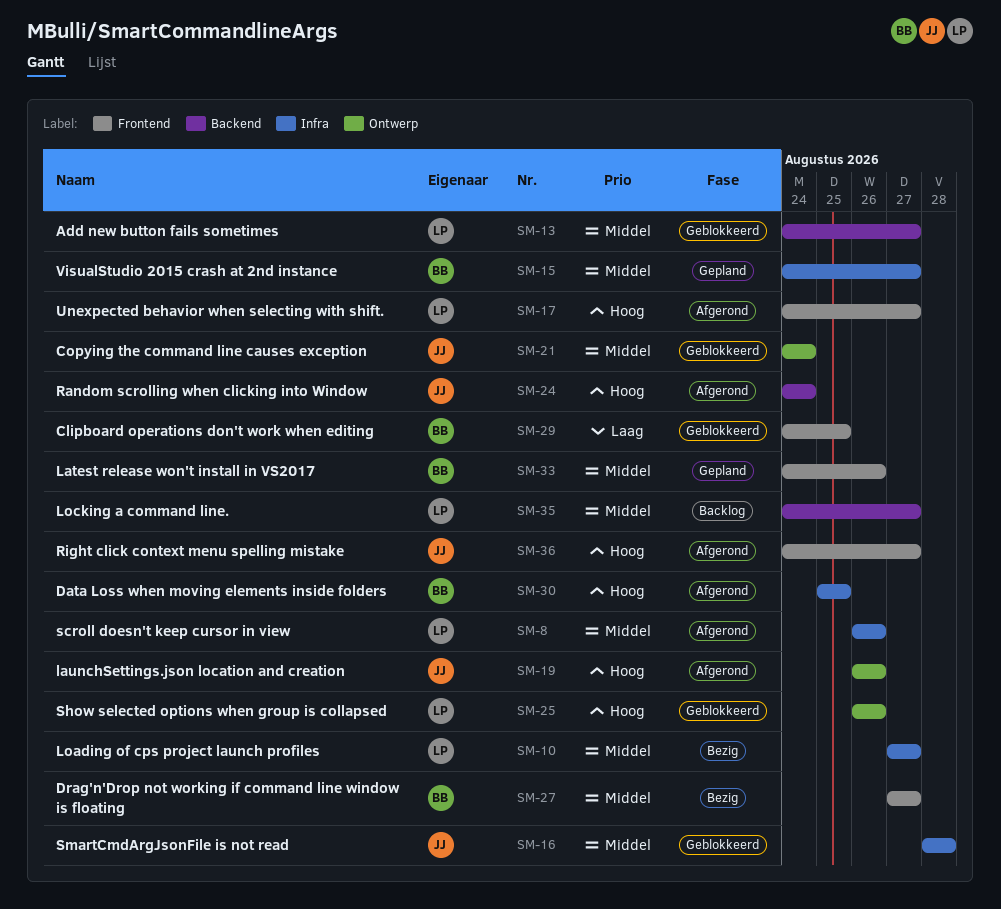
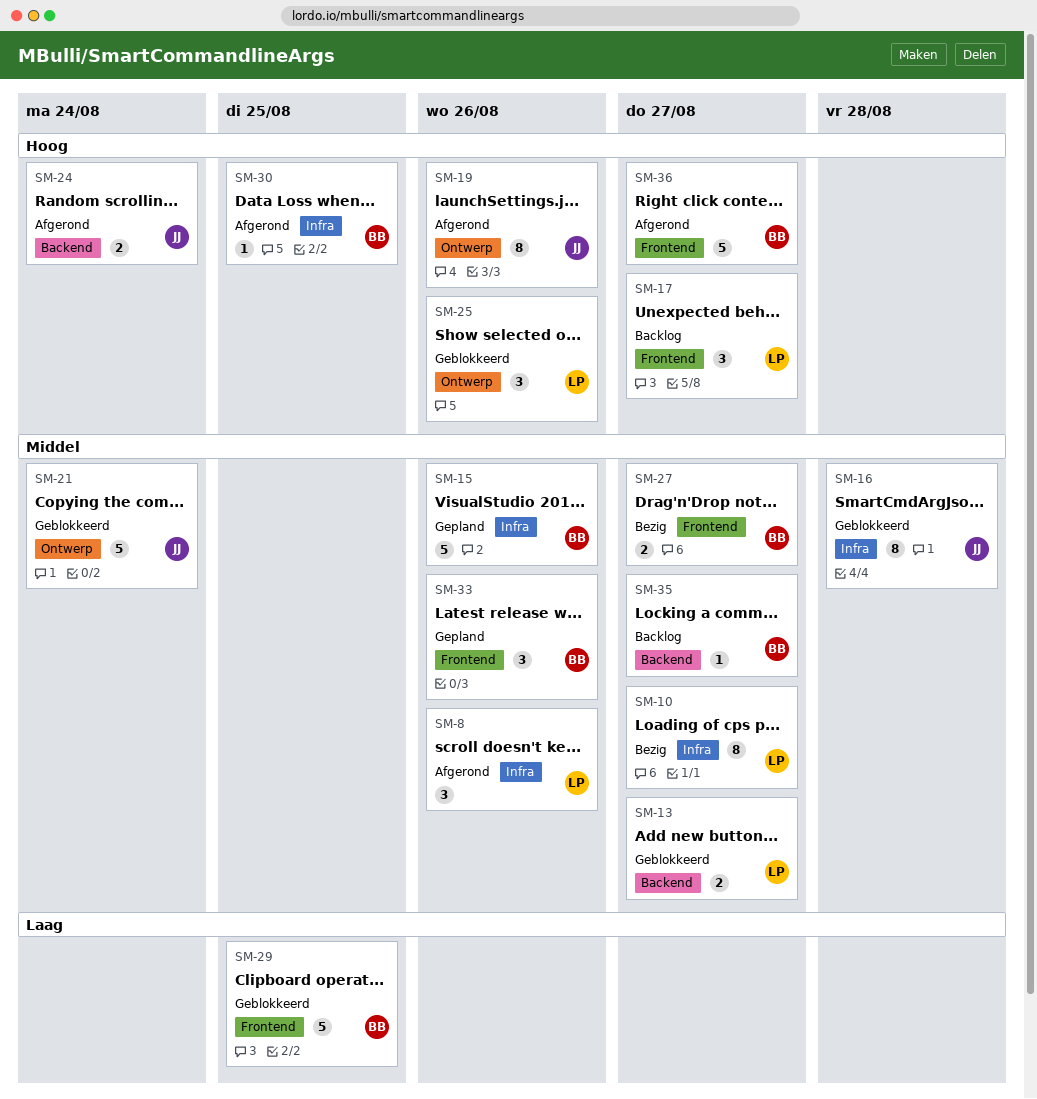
SM-15, due: Aug 27 -> Aug 26
SM-17, status: Afgerond -> Backlog
SM-35, owner: LP -> BB
SM-36, owner: JJ -> BB

